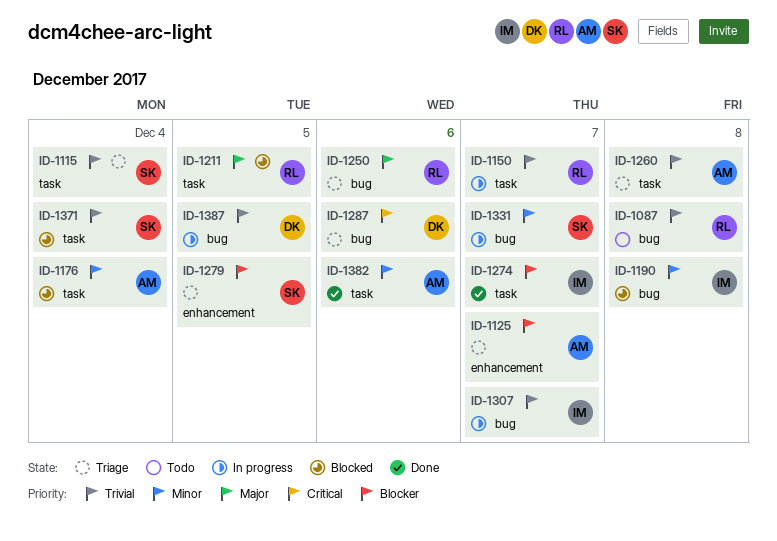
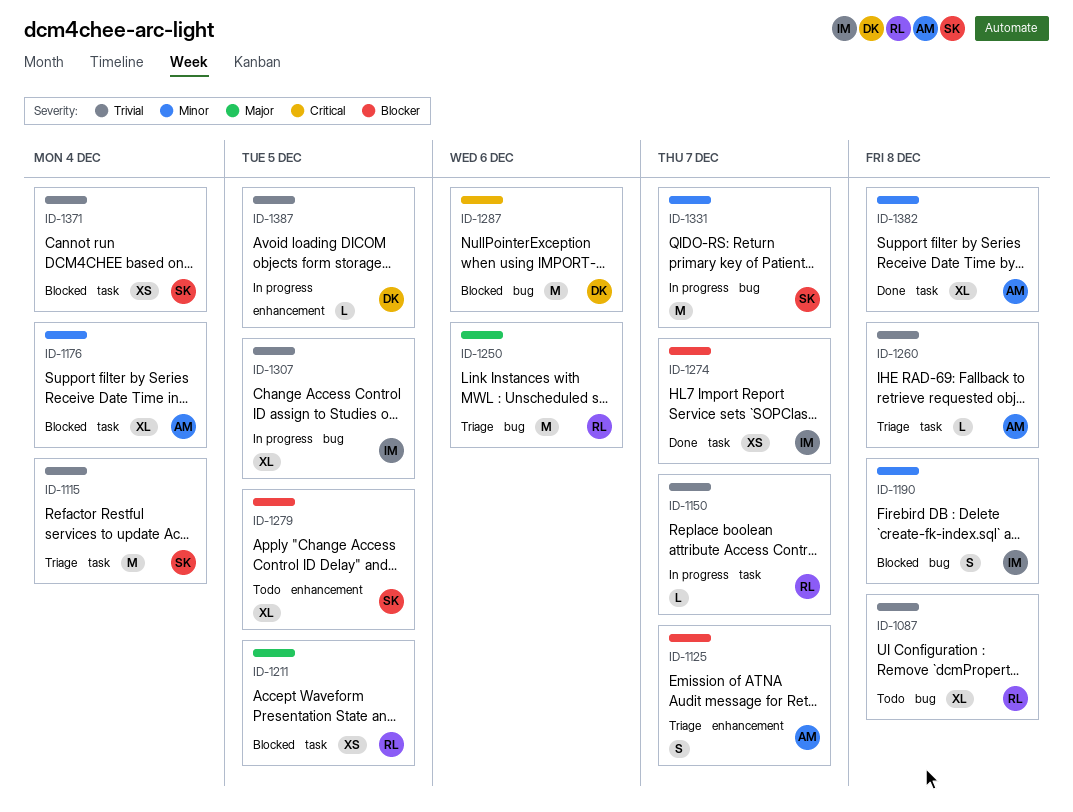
ID-1279, status: Triage -> Todo
ID-1287, status: Triage -> Blocked
ID-1307, due: Dec 7 -> Dec 5
ID-1382, due: Dec 6 -> Dec 8
ID-1387, label: bug -> enhancement

